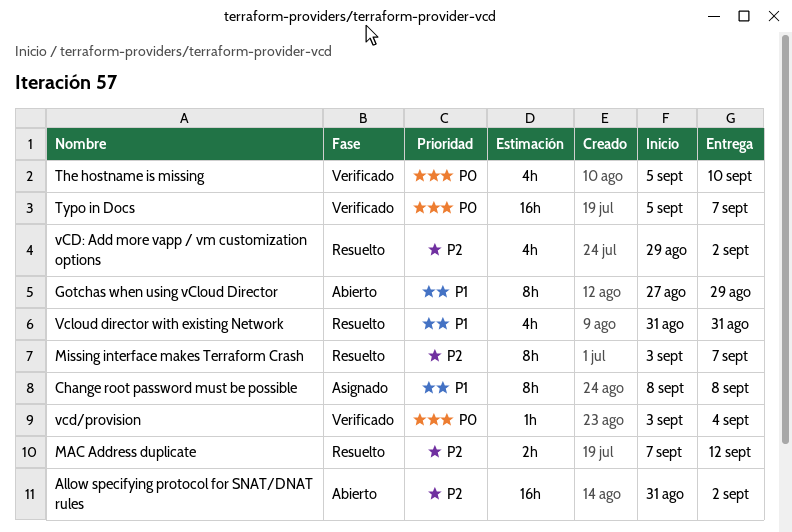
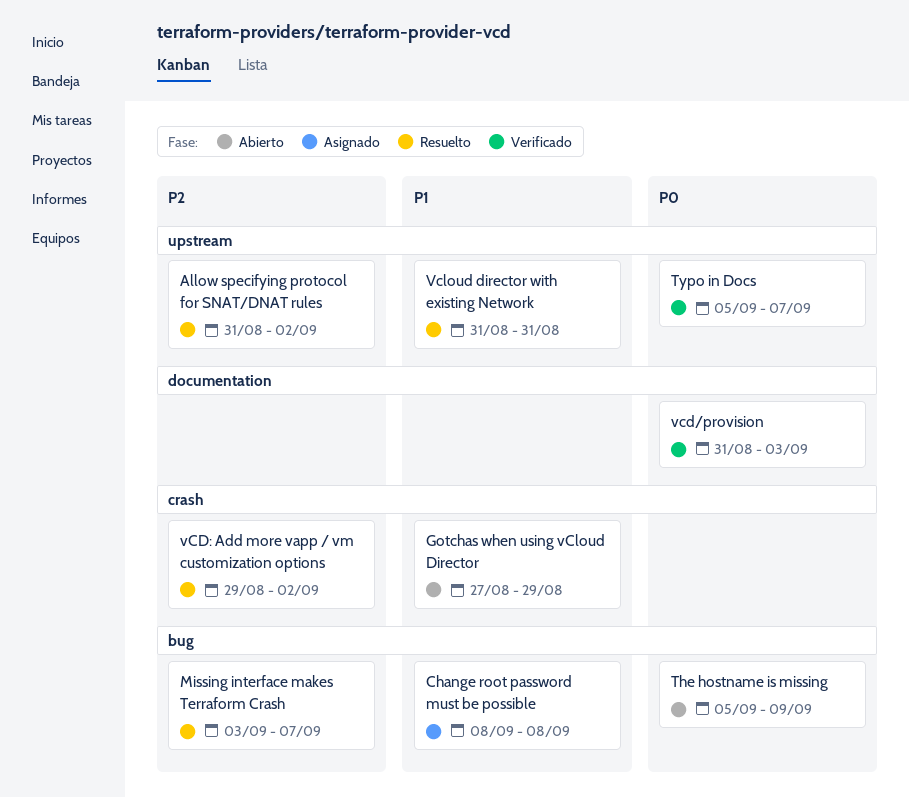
Allow specifying protocol for SNAT/DNAT rules, status: Abierto -> Resuelto
MAC Address duplicate: present -> none
The hostname is missing, status: Verificado -> Abierto
The hostname is missing, due: Sep 10 -> Sep 9
vcd/provision, start: Sep 3 -> Aug 31
vcd/provision, due: Sep 4 -> Sep 3

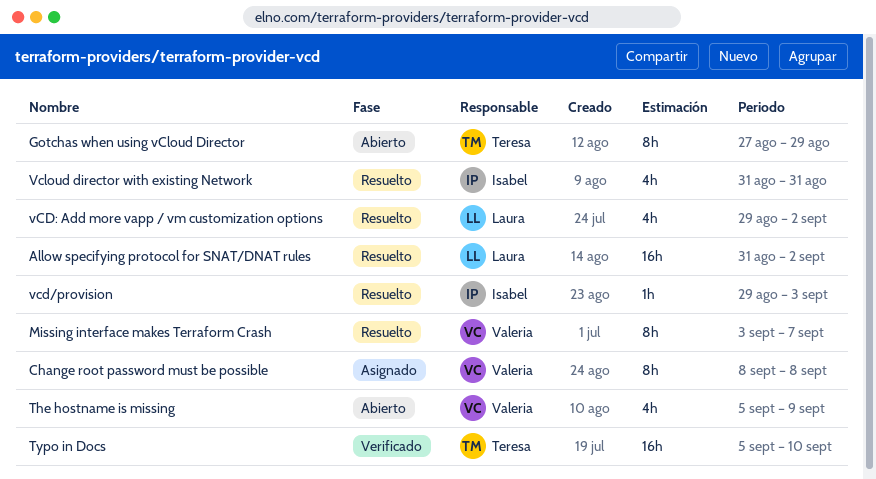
Typo in Docs, due: Sep 7 -> Sep 10
vcd/provision, status: Verificado -> Resuelto
vcd/provision, start: Aug 31 -> Aug 29

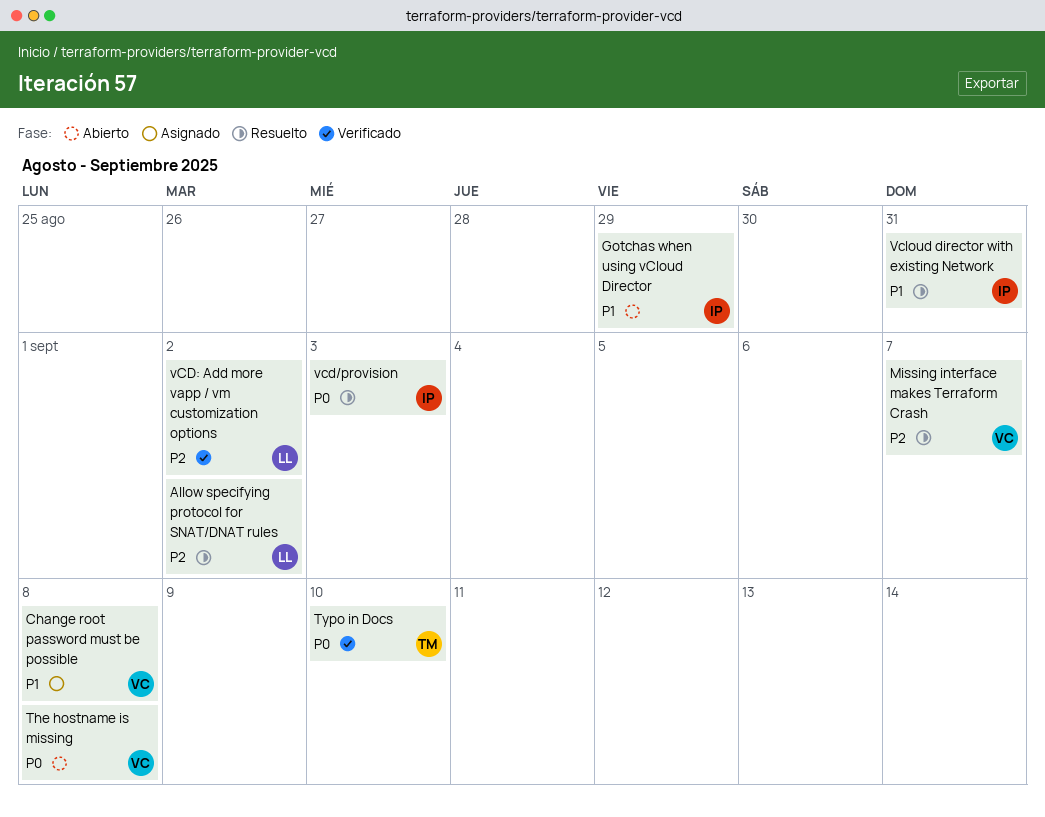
Gotchas when using vCloud Director, owner: Teresa -> Isabel
The hostname is missing, due: Sep 9 -> Sep 8
vCD: Add more vapp / vm customization options, status: Resuelto -> Verificado

